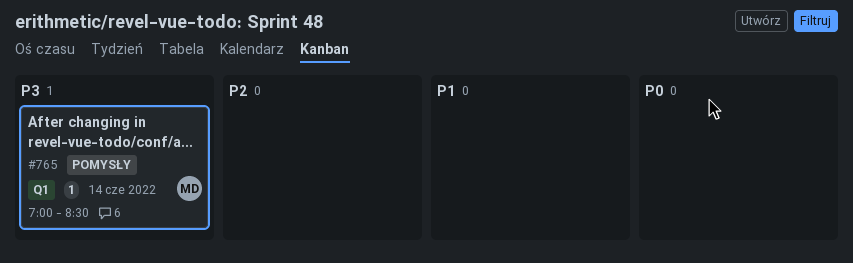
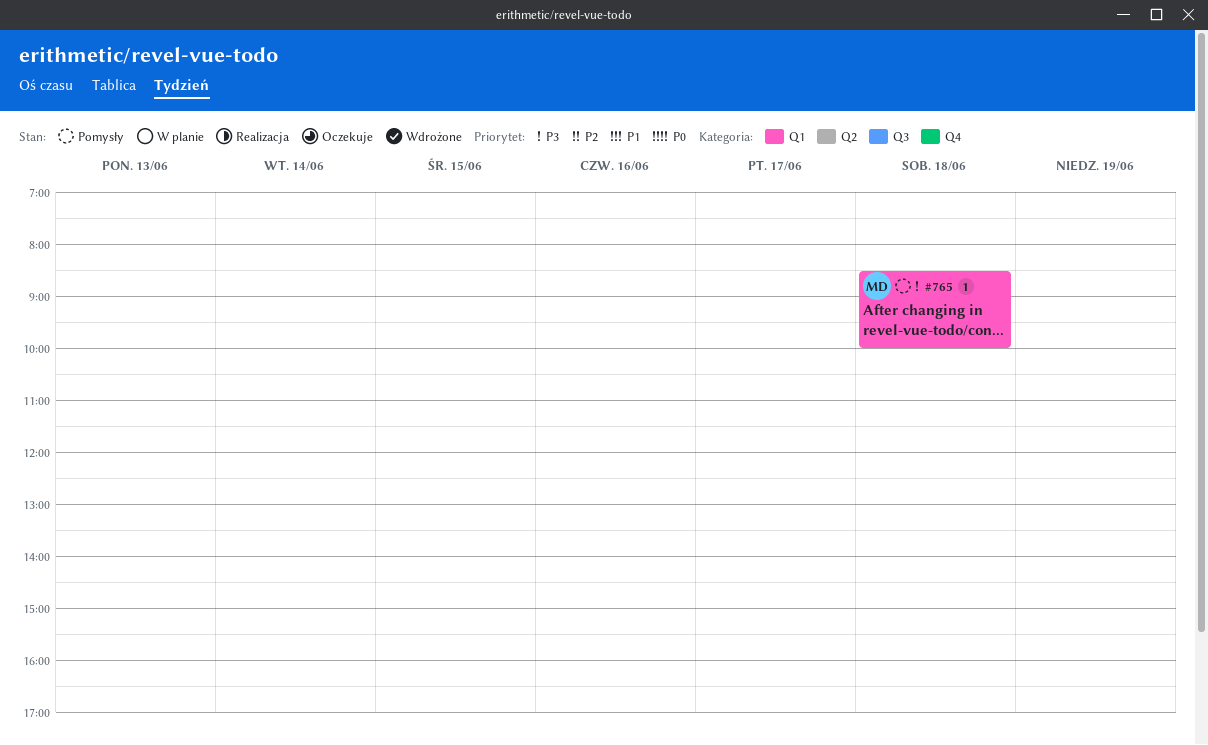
#765, day: Jun 14 -> Jun 18
#765, begins: 07:00 -> 08:30
#765, ends: 08:30 -> 10:00

